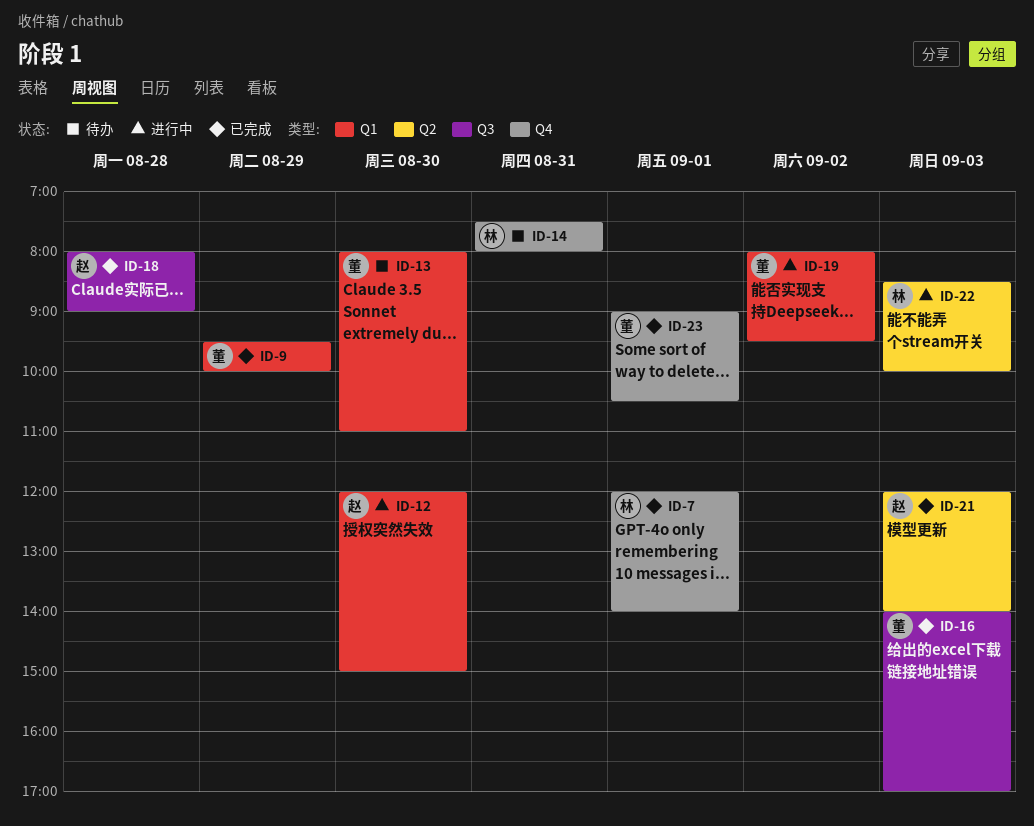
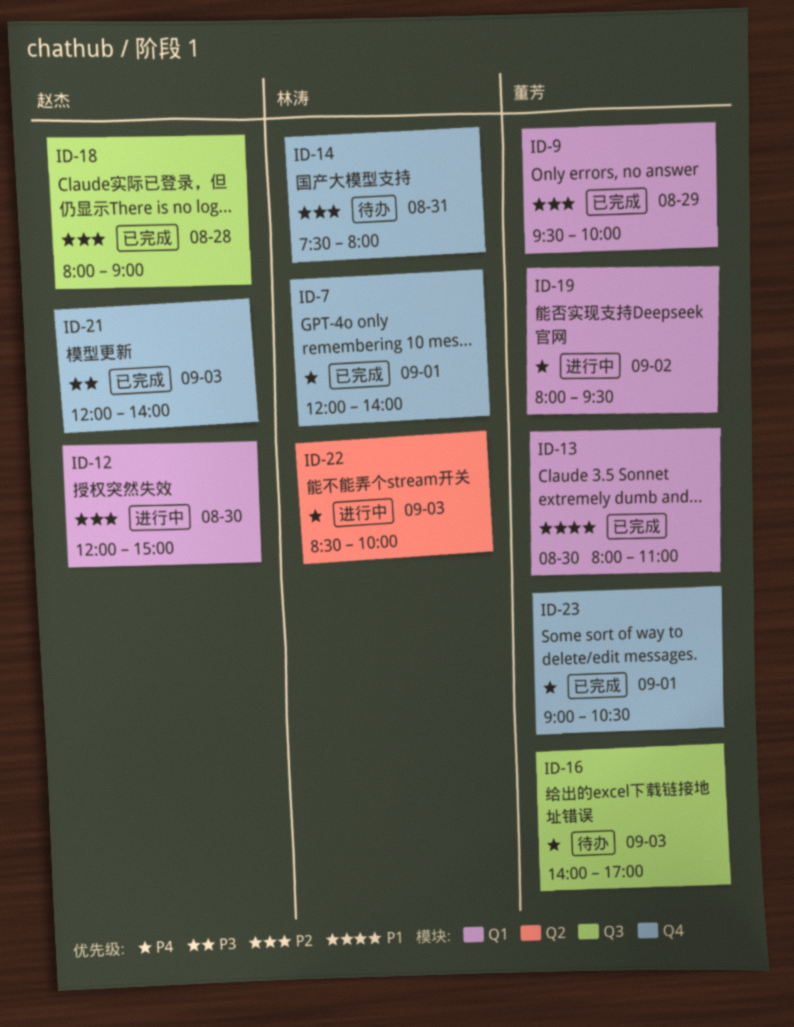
ID-13, status: 待办 -> 已完成
ID-16, status: 已完成 -> 待办
ID-21, label: Q2 -> Q4

